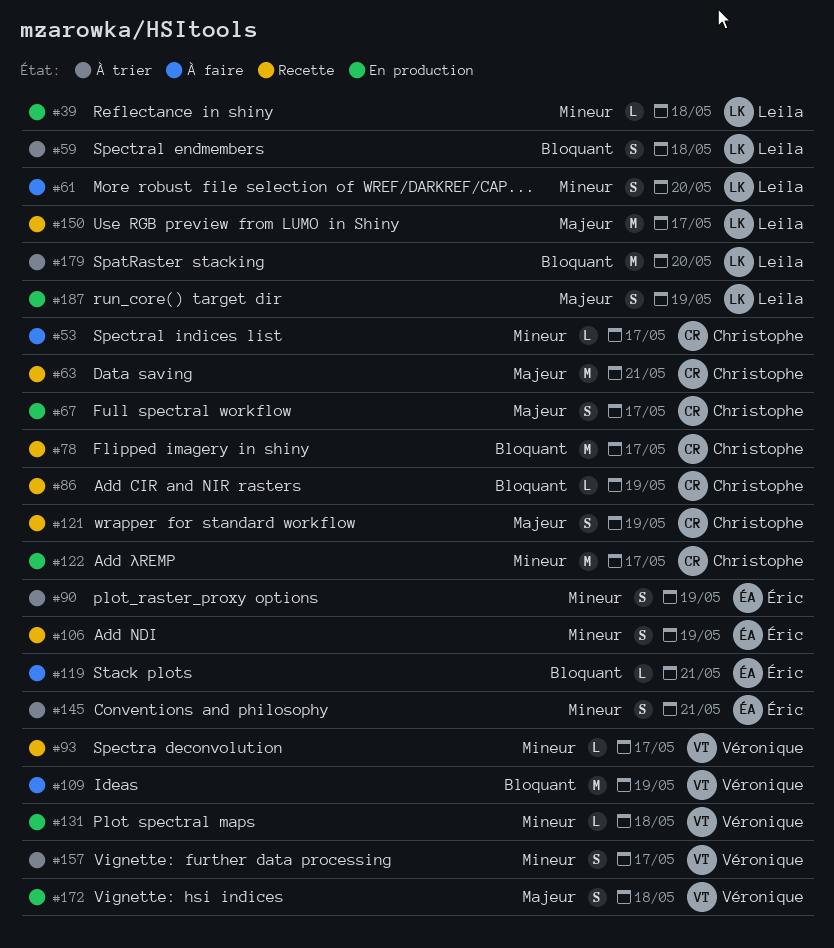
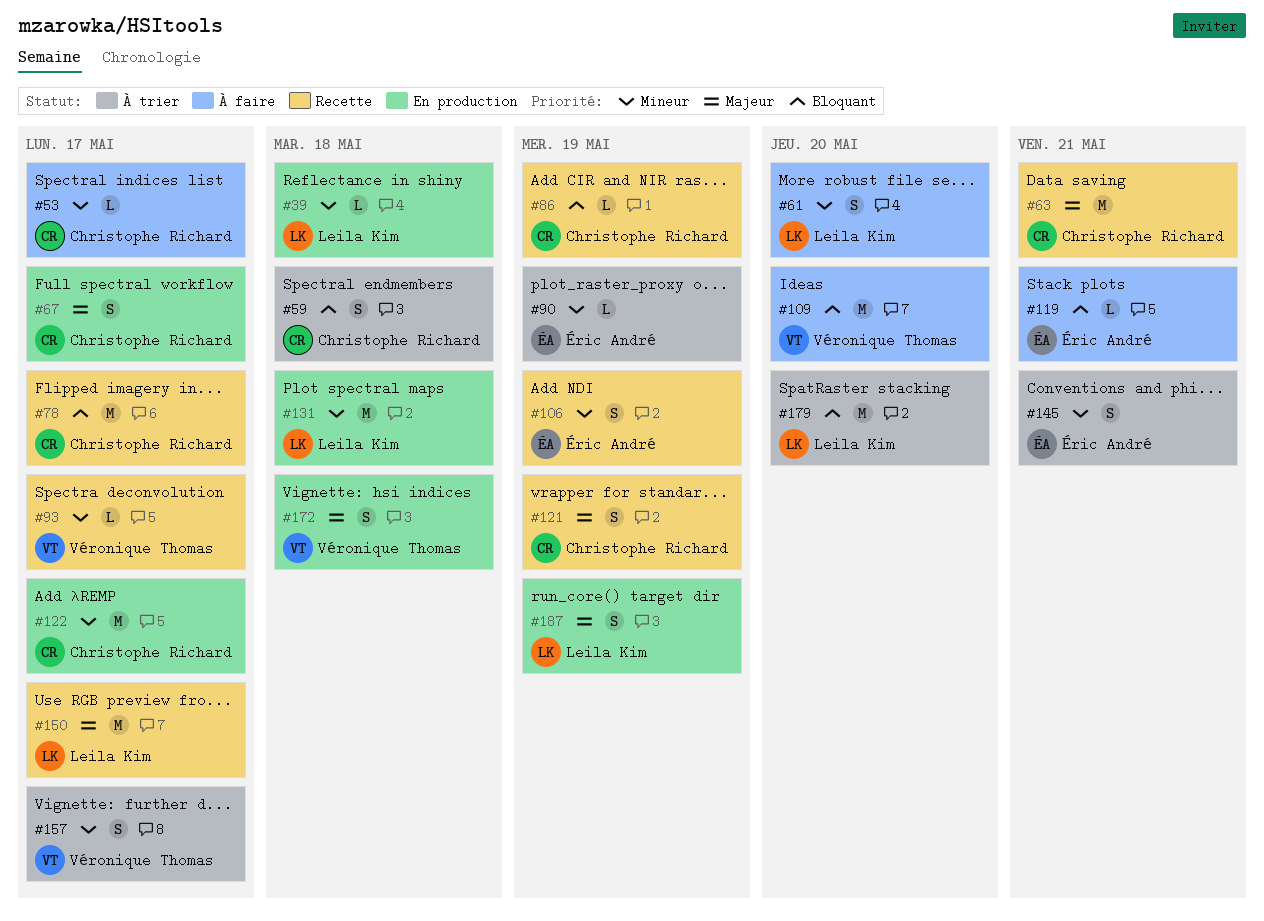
#59, owner: Leila Kim -> Christophe Richard
#90, estimate: S -> L
#109, due: May 19 -> May 20
#131, owner: Véronique Thomas -> Leila Kim
#131, estimate: L -> M

